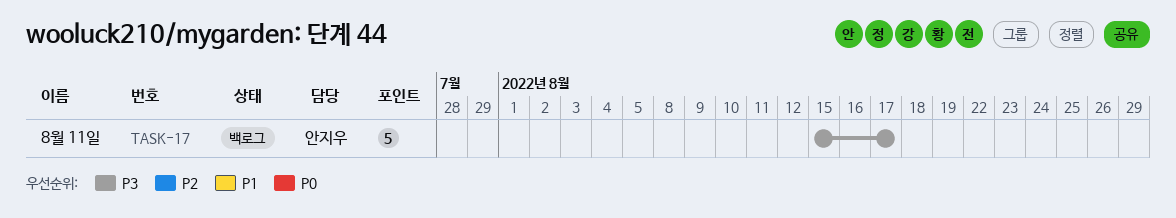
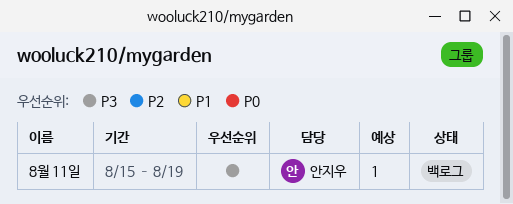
8월 11일, estimate: 5 -> 1
8월 11일, due: Aug 17 -> Aug 19

